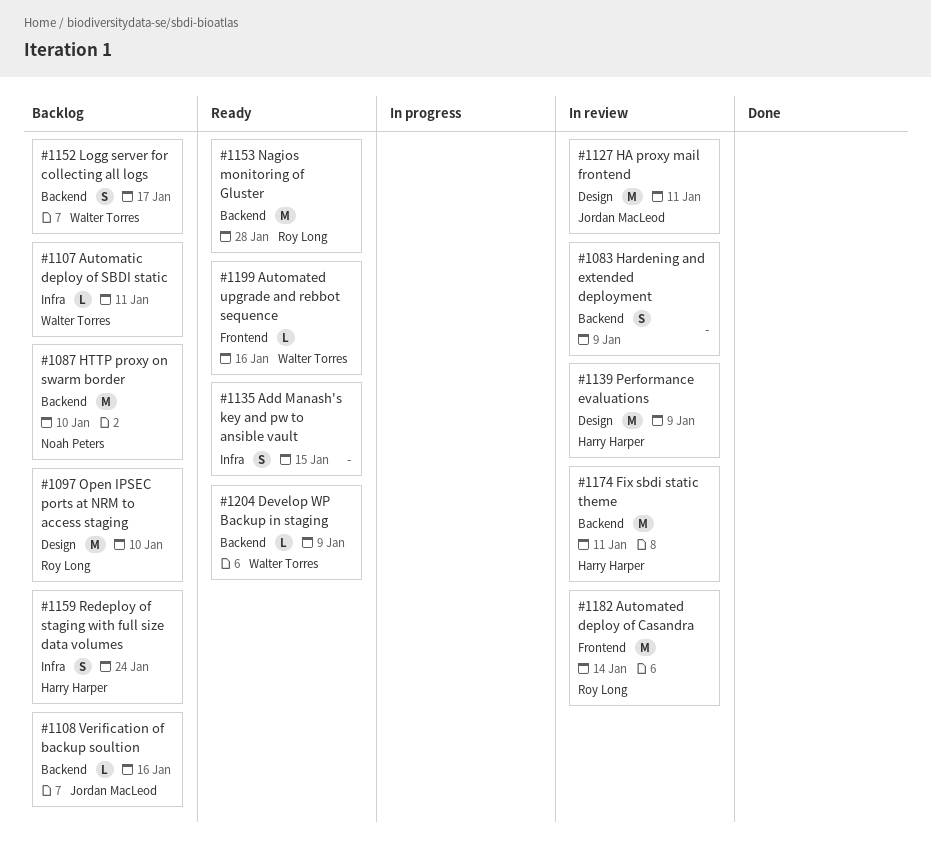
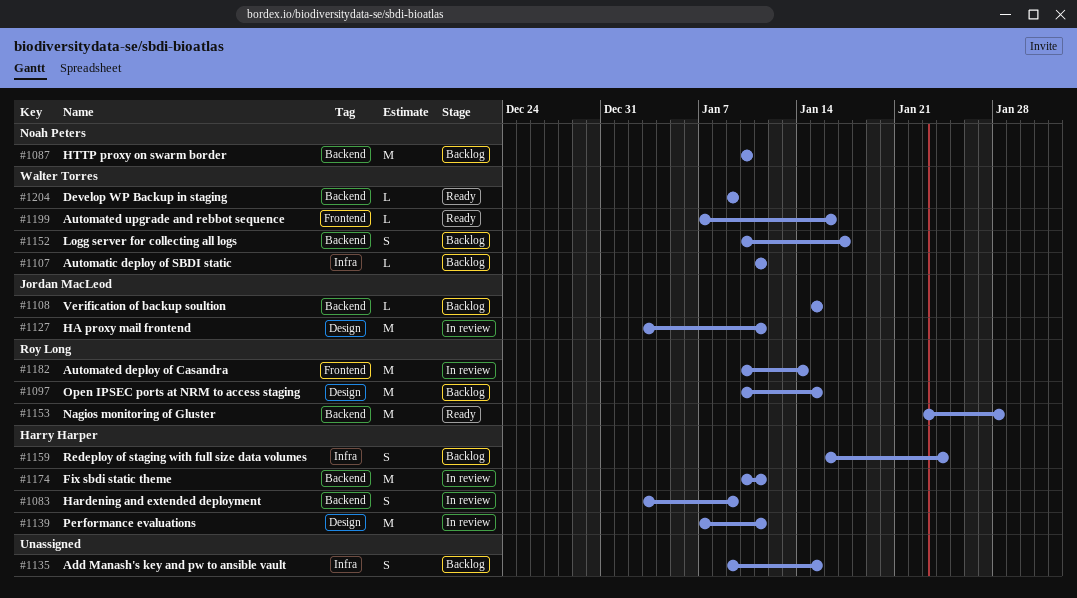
#1083, owner: none -> Harry Harper
#1097, due: Jan 10 -> Jan 15
#1108, due: Jan 16 -> Jan 15
#1135, status: Ready -> Backlog
#1139, due: Jan 9 -> Jan 11

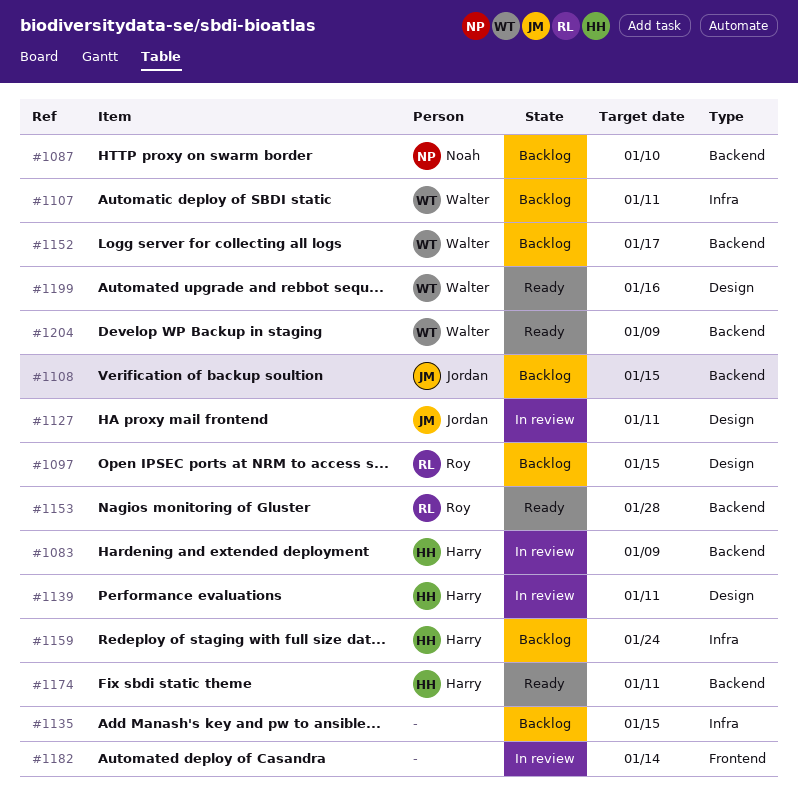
#1174, status: In review -> Ready
#1182, owner: Roy Long -> none
#1199, label: Frontend -> Design

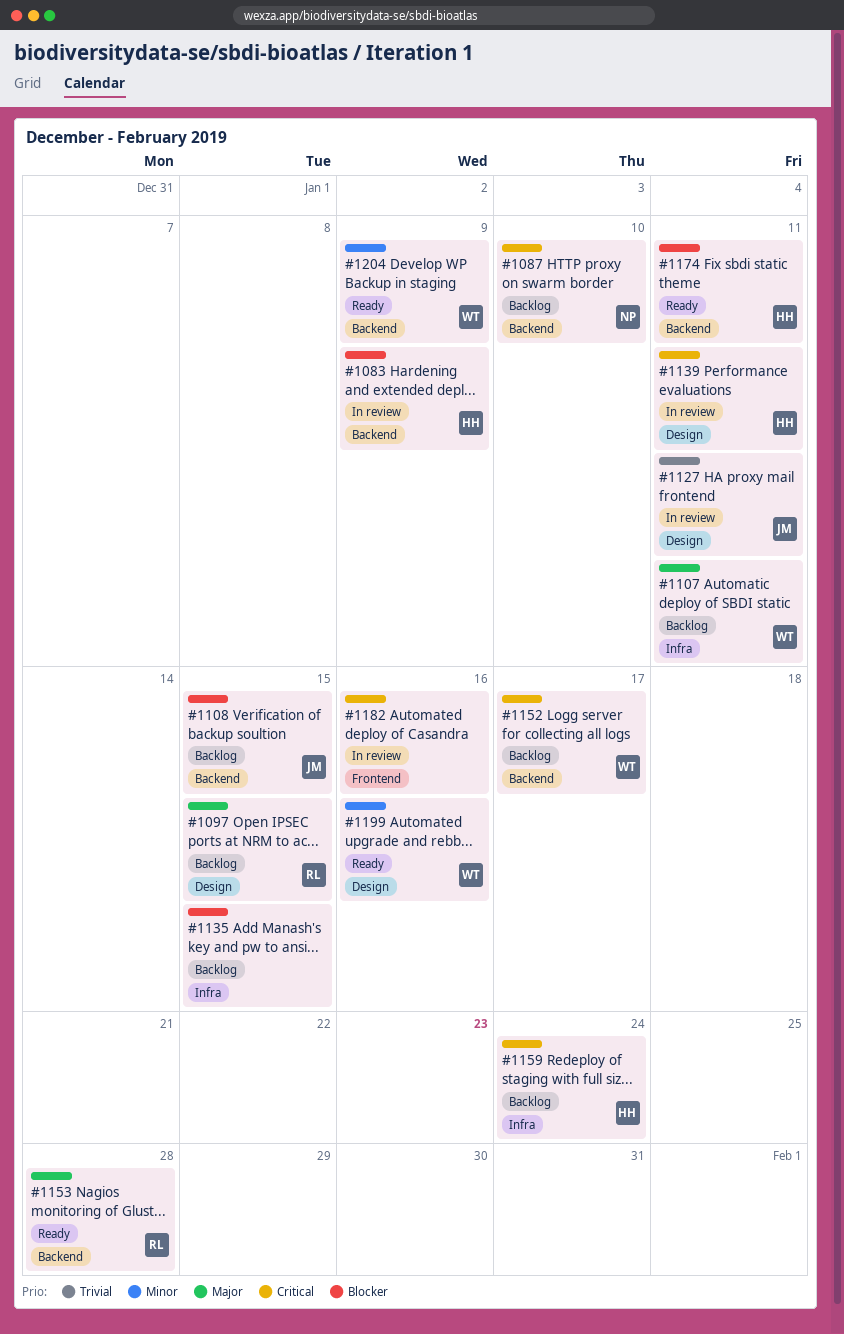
#1182, due: Jan 14 -> Jan 16

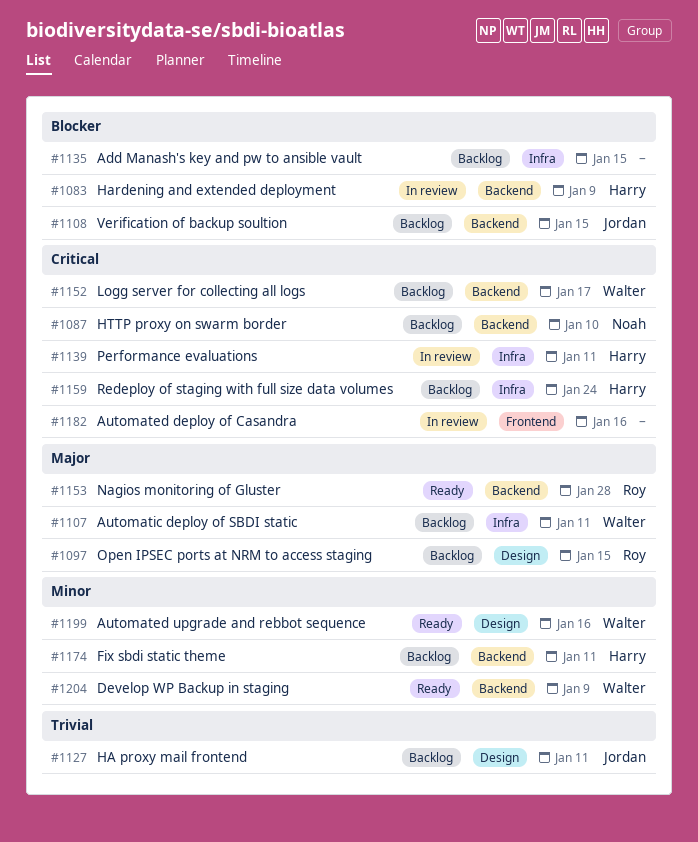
#1127, status: In review -> Backlog
#1139, label: Design -> Infra
#1174, status: Ready -> Backlog
#1174, priority: Blocker -> Minor

